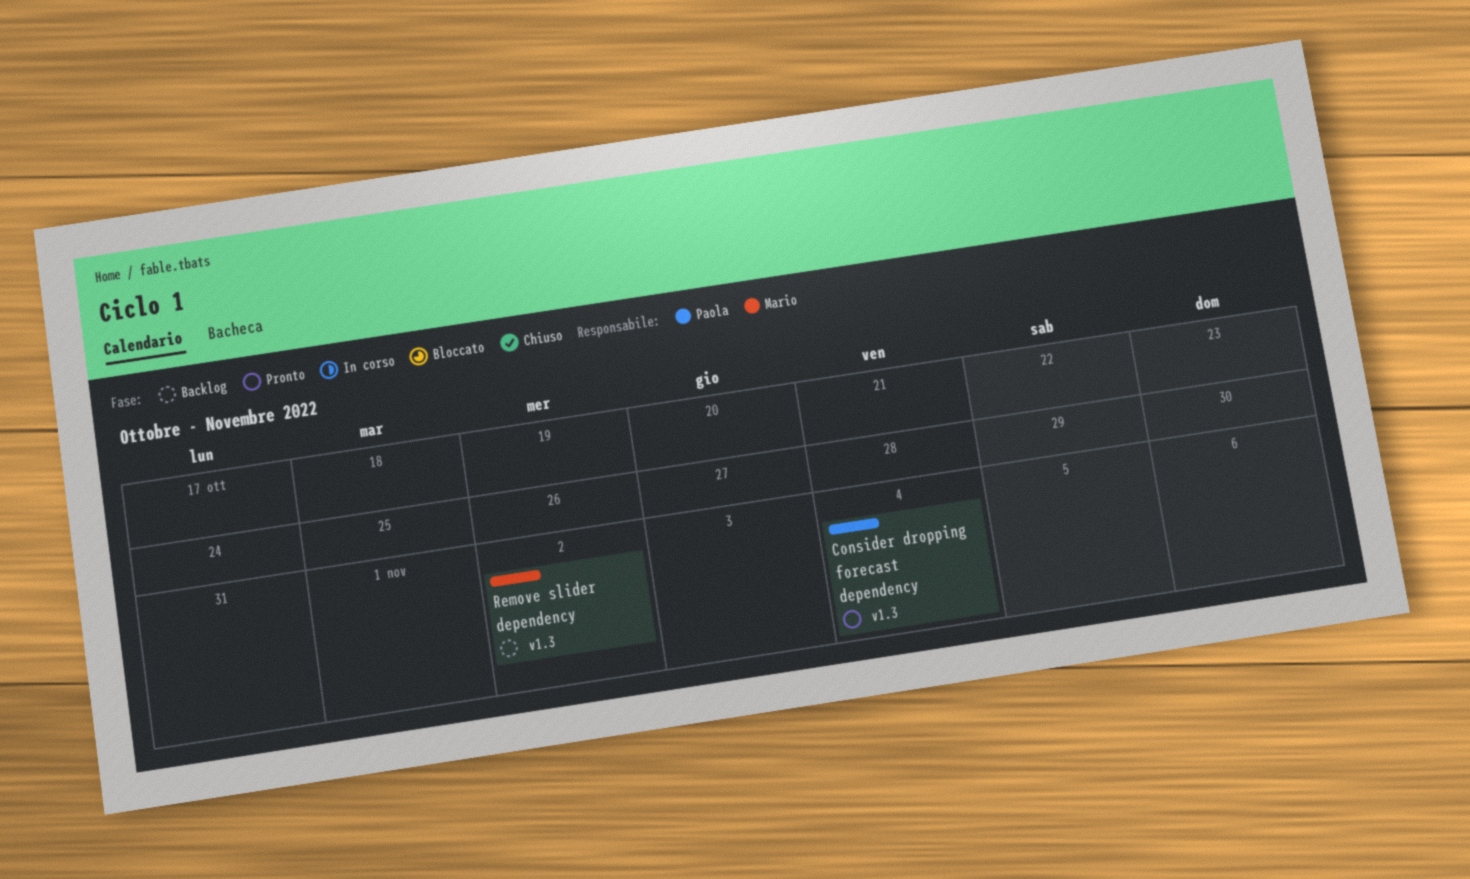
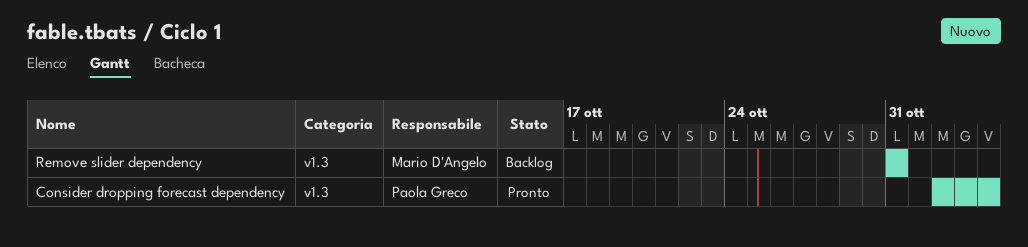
Remove slider dependency, due: Nov 2 -> Oct 31

